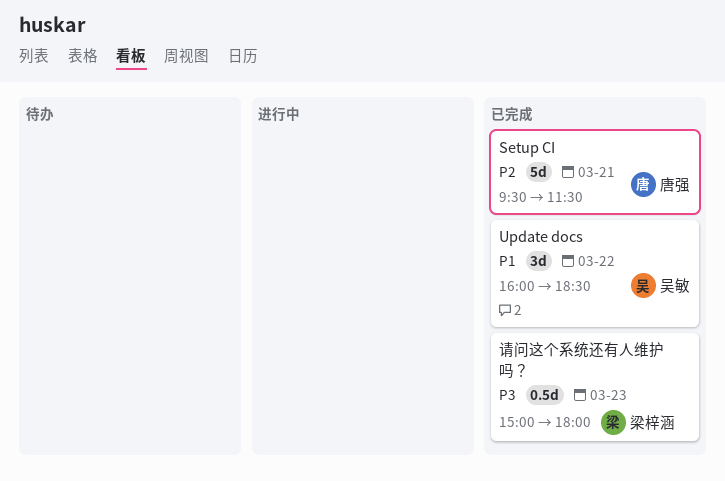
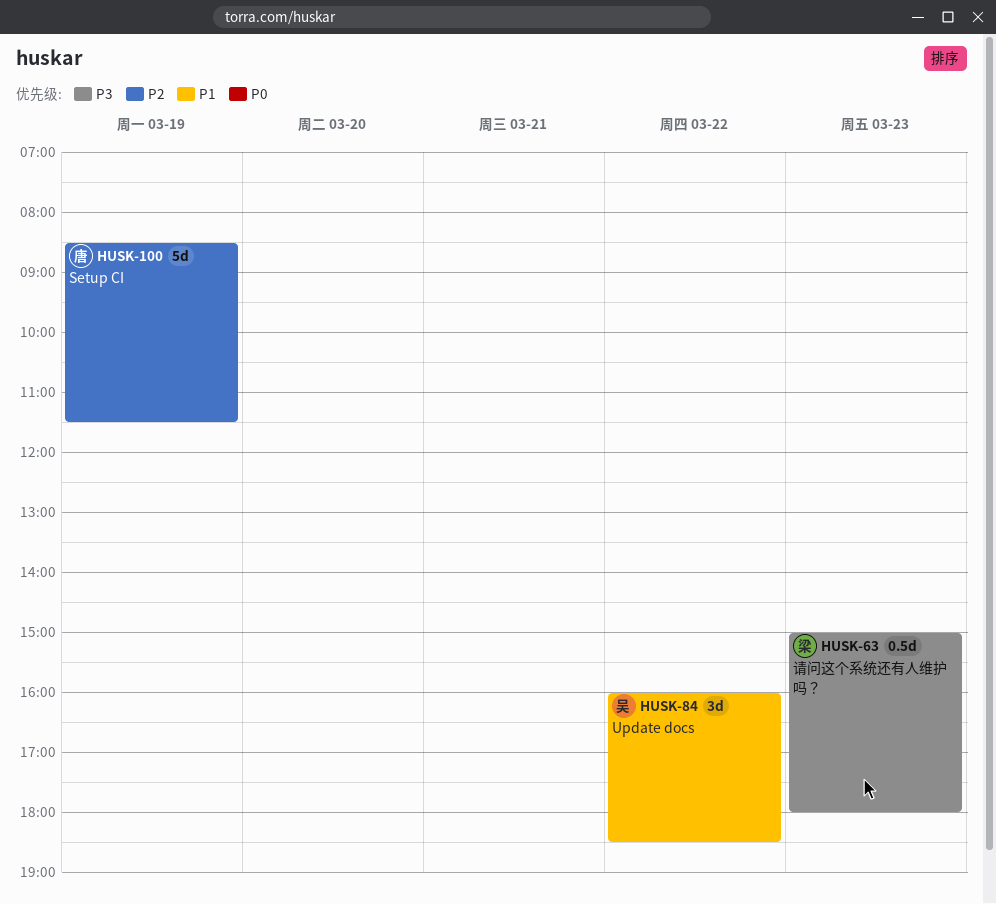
Setup CI, day: Mar 21 -> Mar 19
Setup CI, begins: 09:30 -> 08:30

